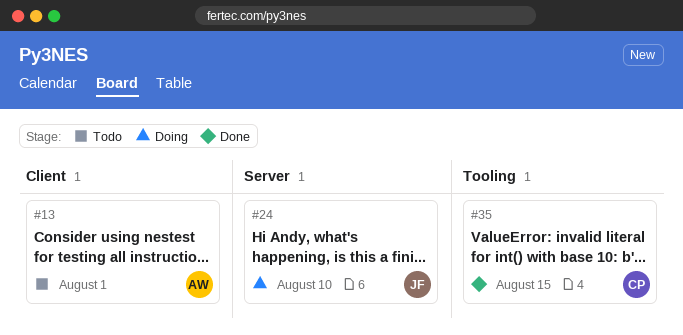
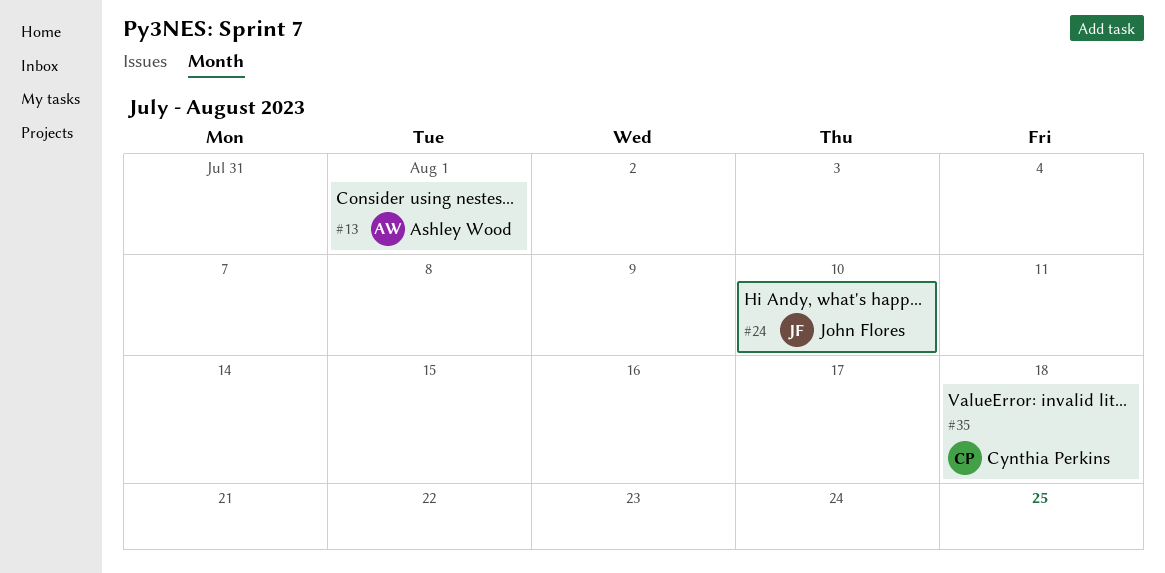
#35, due: Aug 15 -> Aug 18

